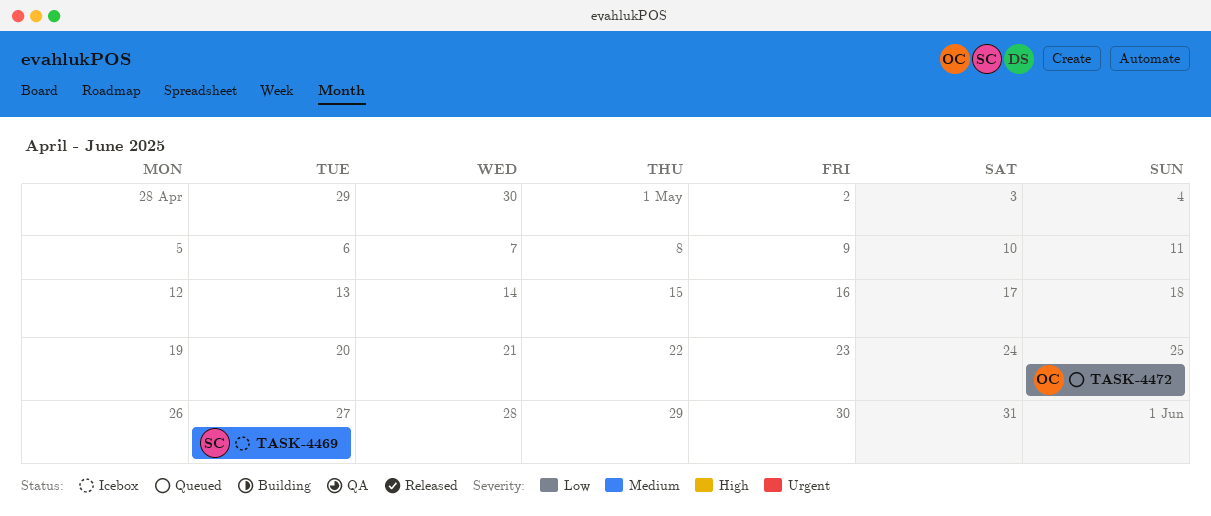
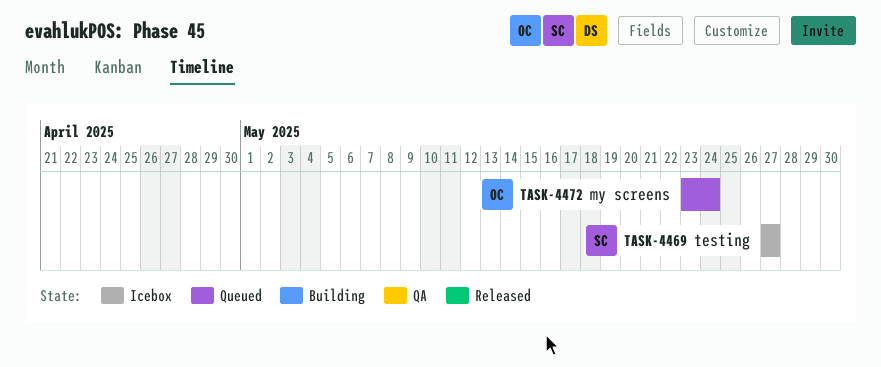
TASK-4472, start: May 25 -> May 23
TASK-4472, due: May 25 -> May 24

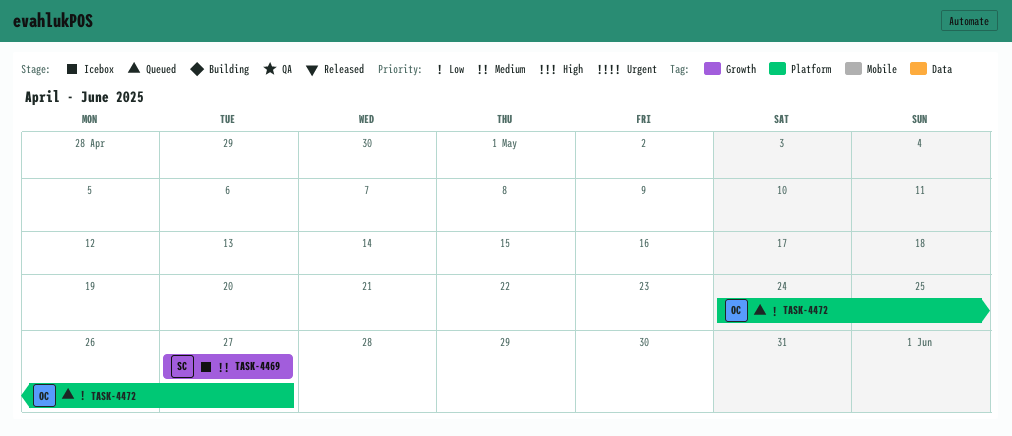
TASK-4472, start: May 23 -> May 24
TASK-4472, due: May 24 -> May 27

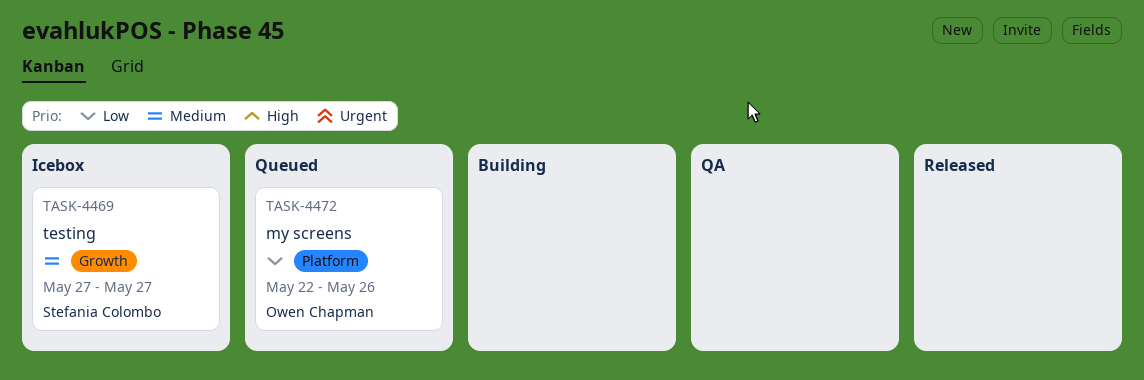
TASK-4472, start: May 24 -> May 22
TASK-4472, due: May 27 -> May 26

